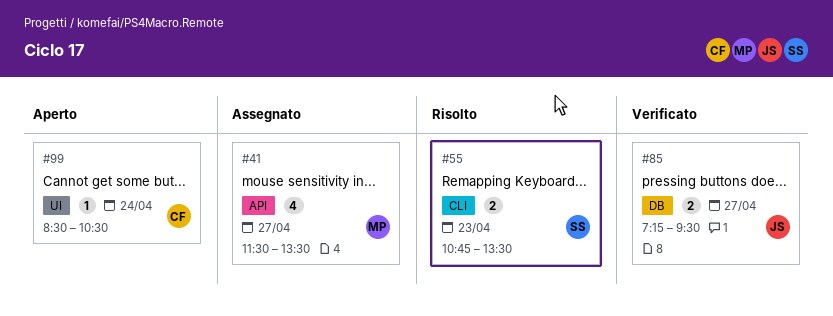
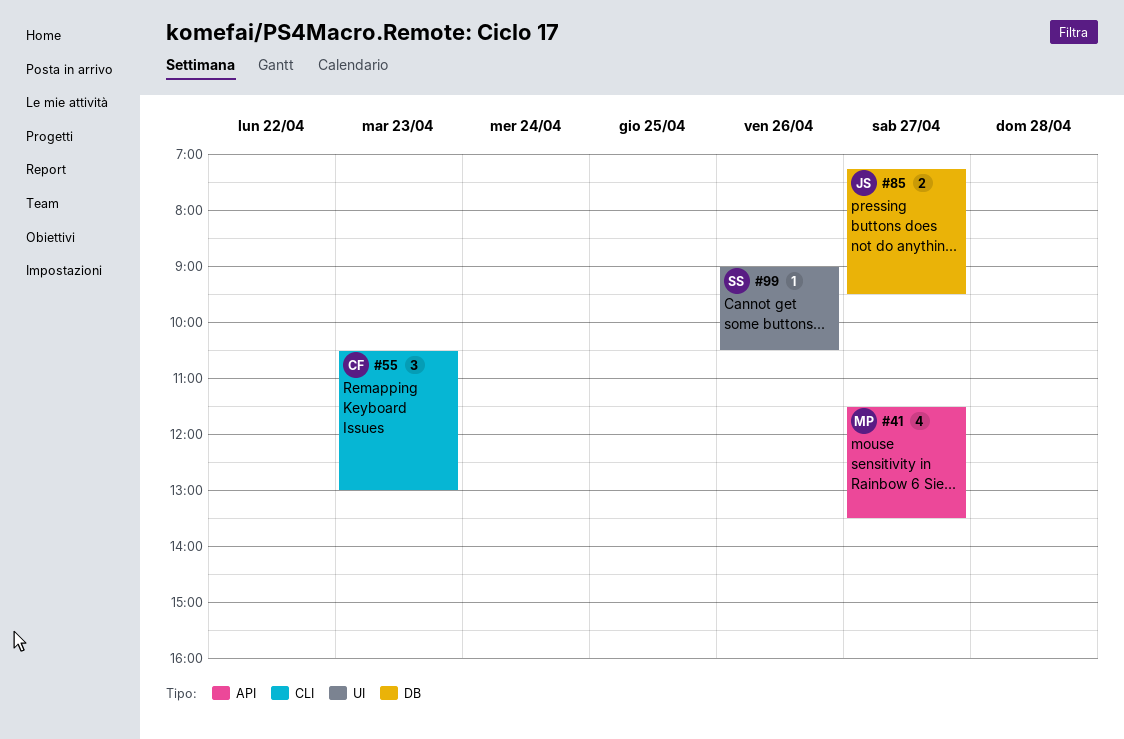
#55, owner: SS -> CF
#55, estimate: 2 -> 3
#55, begins: 10:45 -> 10:30
#55, ends: 13:30 -> 13:00
#99, owner: CF -> SS
#99, day: Apr 24 -> Apr 26
#99, begins: 08:30 -> 09:00

